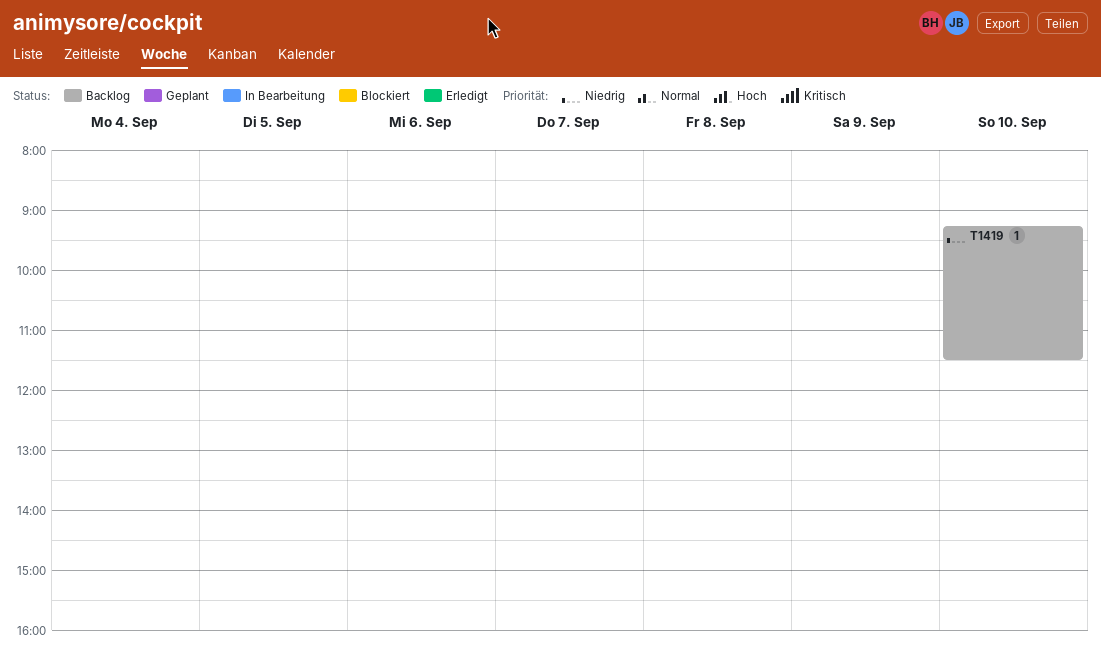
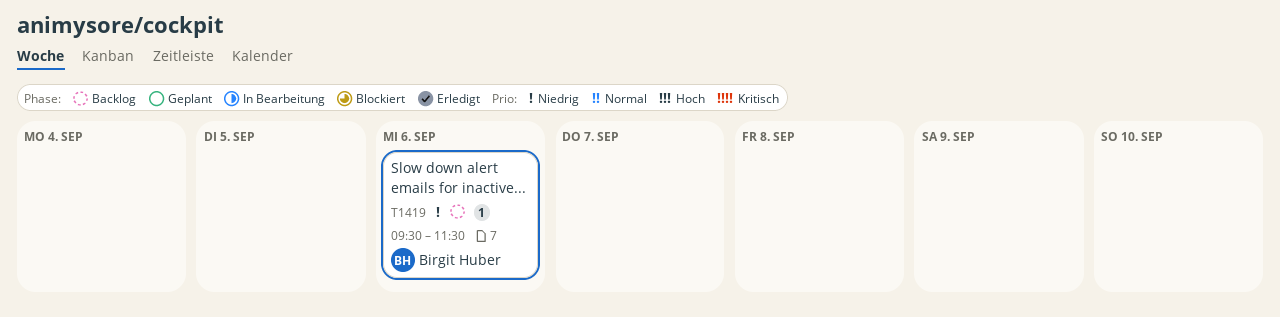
T1419, day: Sep 10 -> Sep 6
T1419, begins: 09:15 -> 09:30

